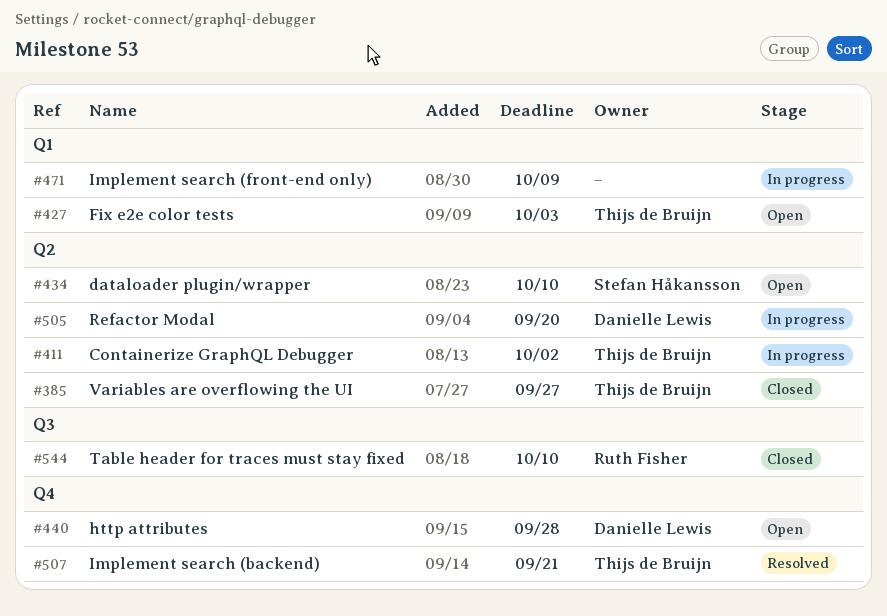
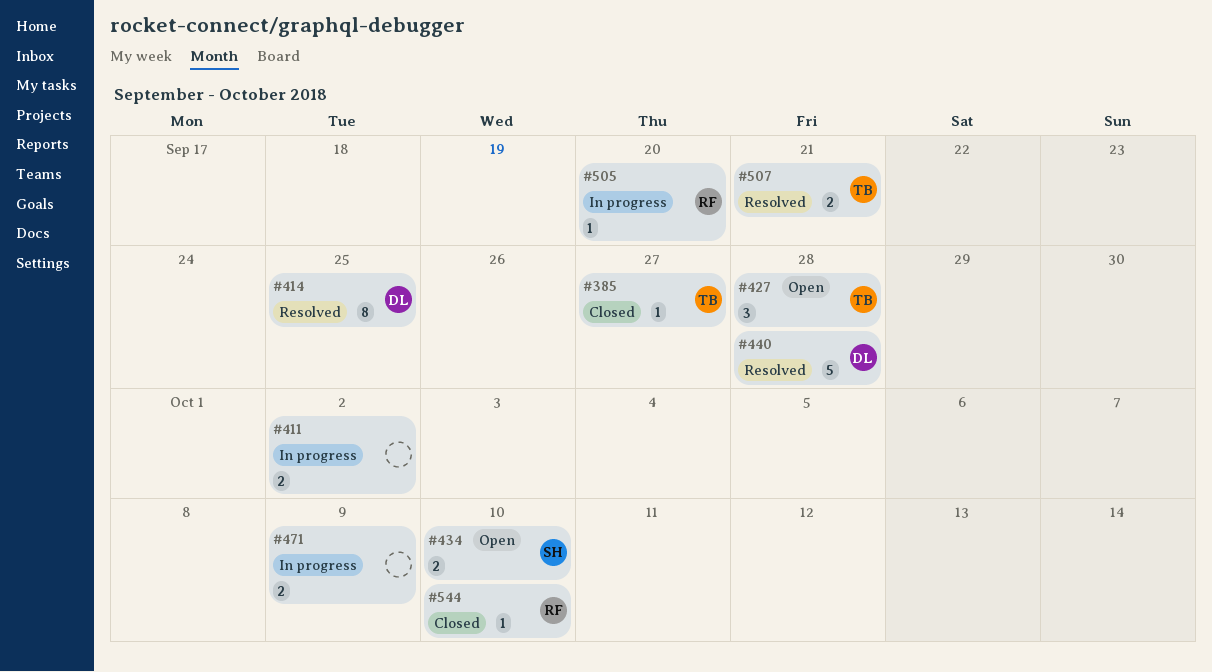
#411, owner: Thijs de Bruijn -> none
#414: none -> present
#427, due: Oct 3 -> Sep 28
#440, status: Open -> Resolved
#505, owner: Danielle Lewis -> Ruth Fisher

